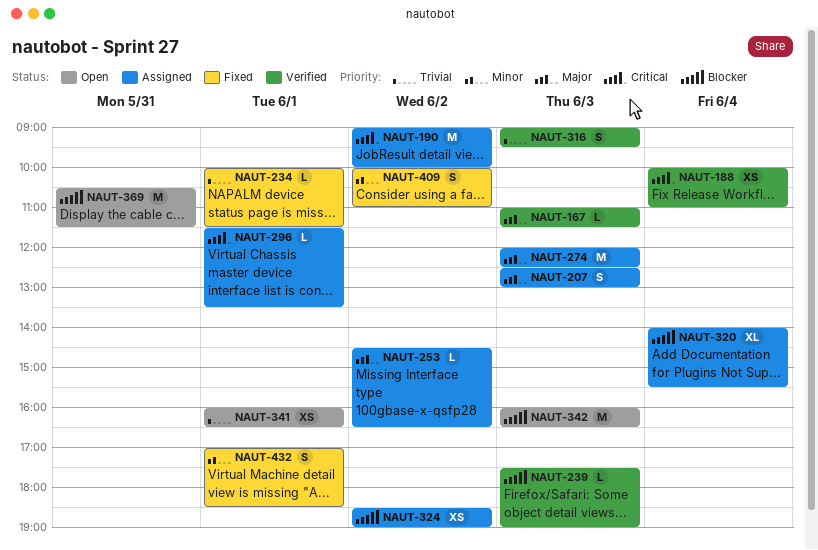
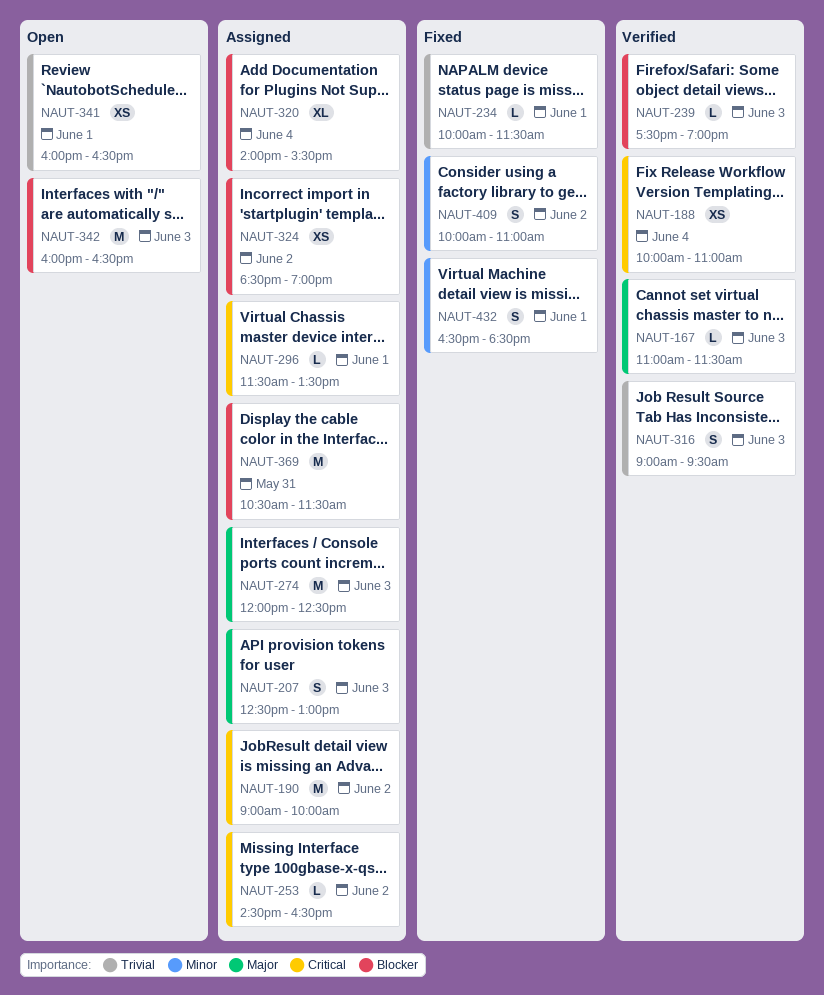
NAUT-253, priority: Major -> Critical
NAUT-369, status: Open -> Assigned
NAUT-432, begins: 17:00 -> 16:30

